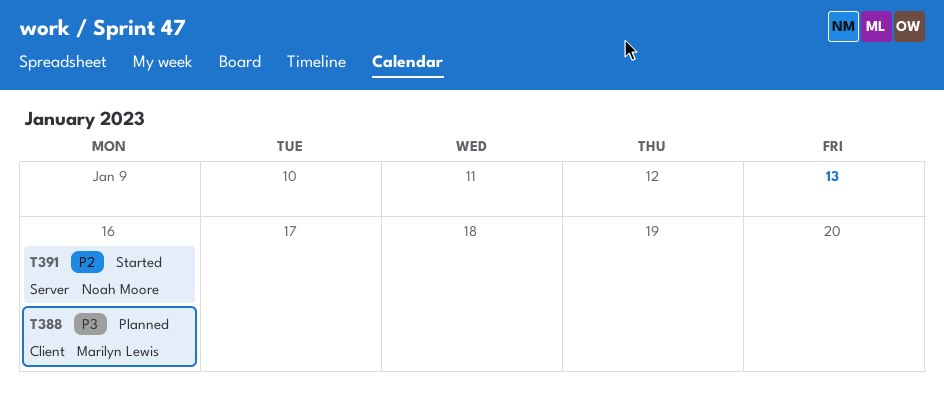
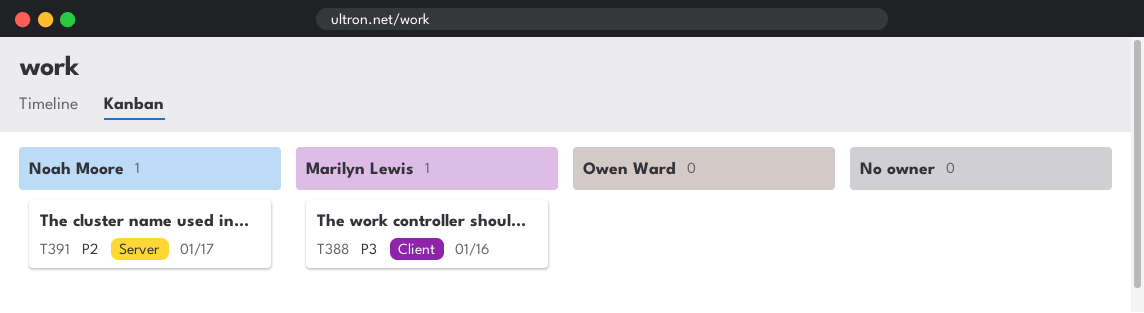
T391, due: Jan 16 -> Jan 17

